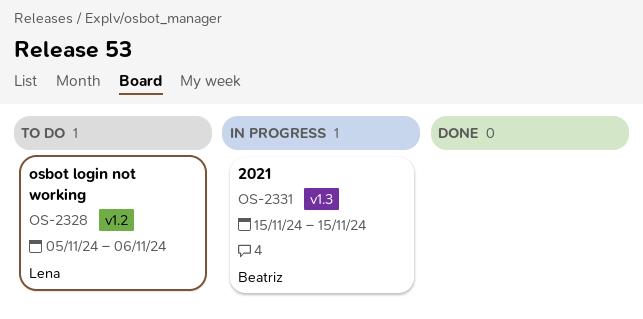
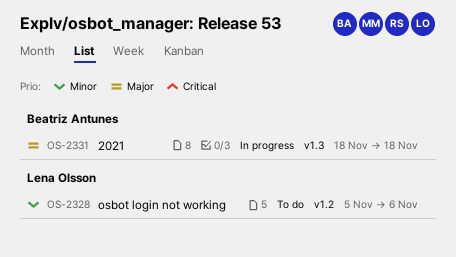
OS-2331, start: Nov 15 -> Nov 18
OS-2331, due: Nov 15 -> Nov 18

